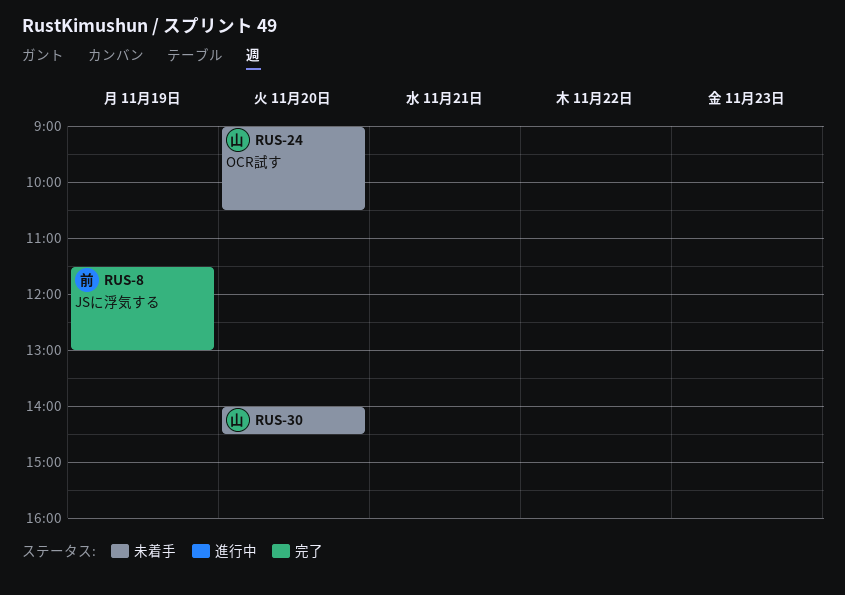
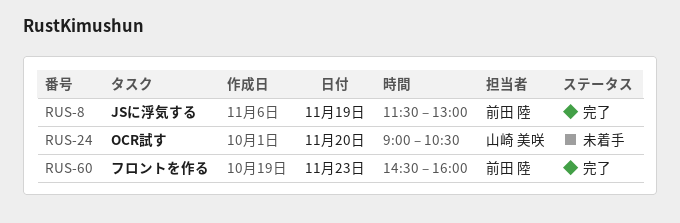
RUS-30: present -> none
RUS-60: none -> present

